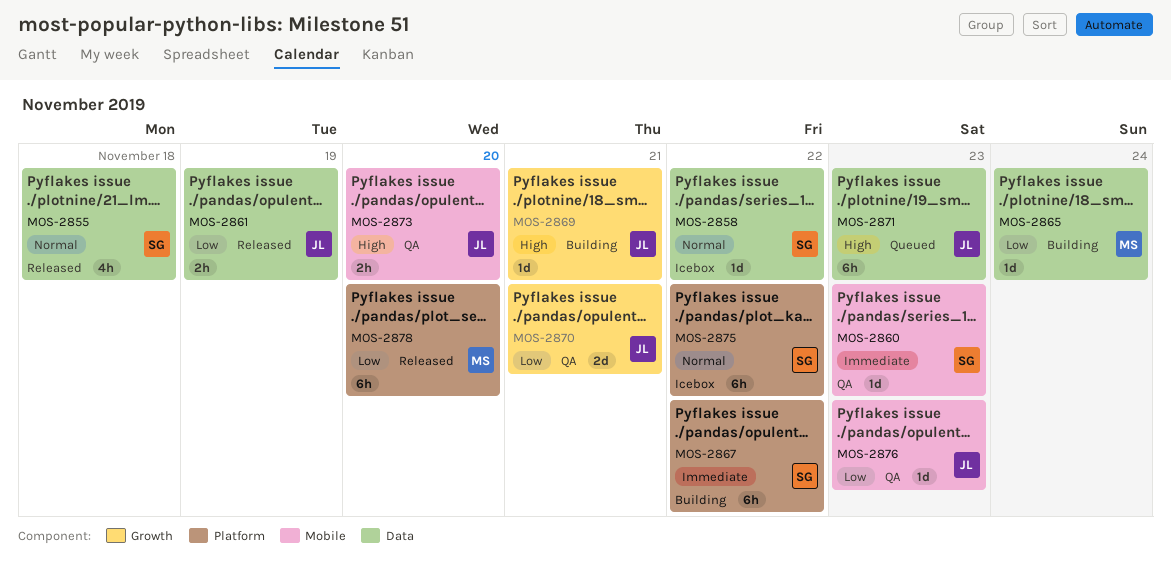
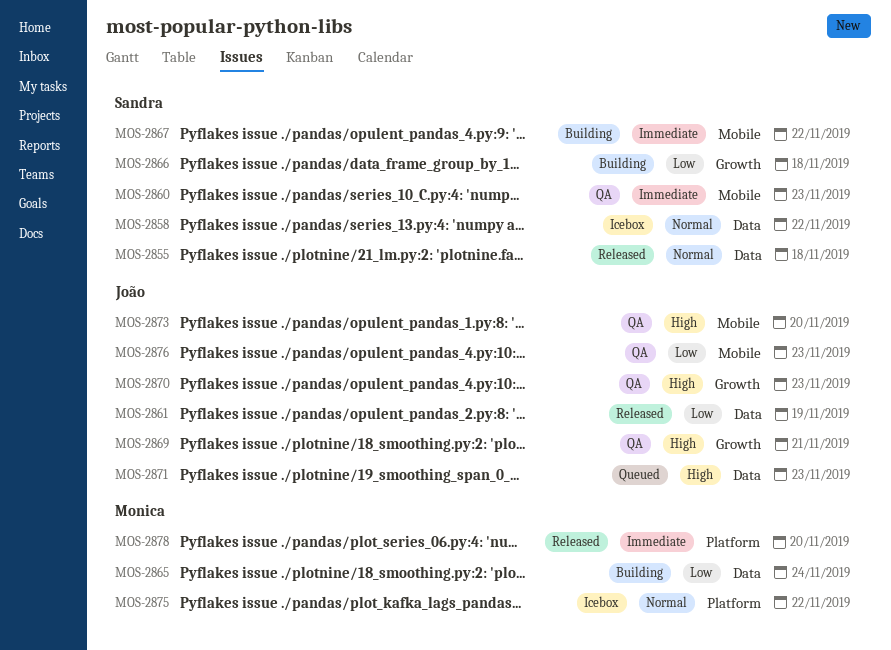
MOS-2866: none -> present
MOS-2867, label: Platform -> Mobile
MOS-2869, status: Building -> QA
MOS-2870, priority: Low -> High
MOS-2870, due: Nov 21 -> Nov 23
MOS-2875, owner: Sandra -> Monica
MOS-2878, priority: Low -> Immediate

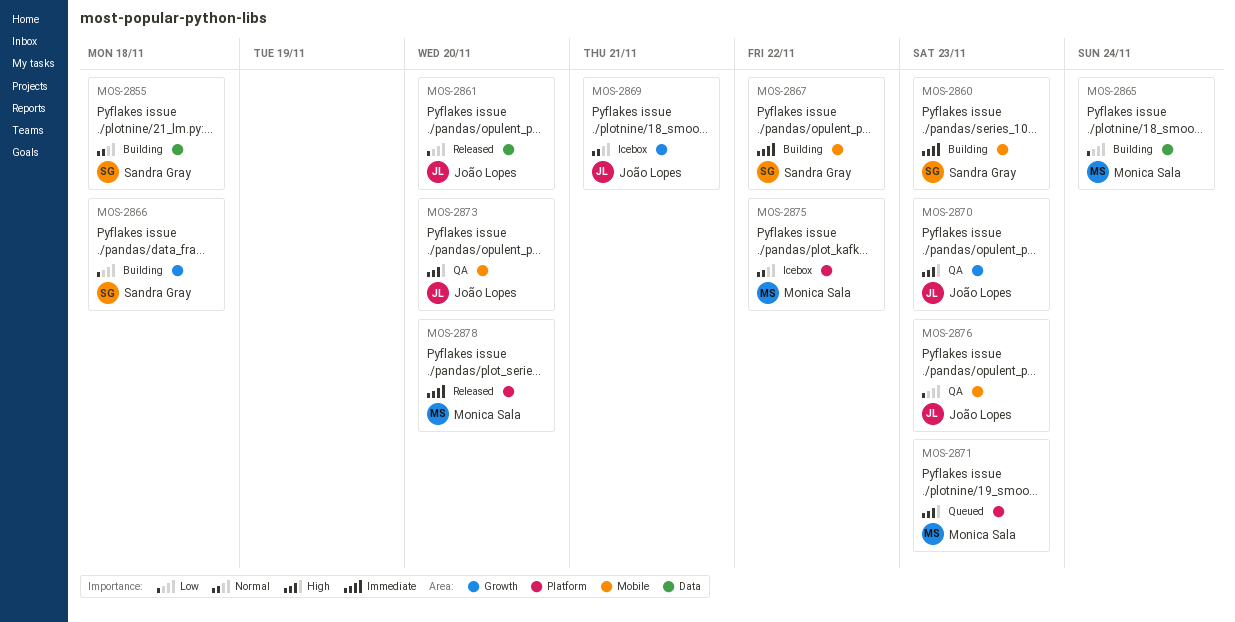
MOS-2855, status: Released -> Building
MOS-2858: present -> none
MOS-2860, status: QA -> Building
MOS-2861, due: Nov 19 -> Nov 20
MOS-2869, status: QA -> Icebox
MOS-2869, priority: High -> Normal
MOS-2871, owner: João Lopes -> Monica Sala
MOS-2871, label: Data -> Platform

